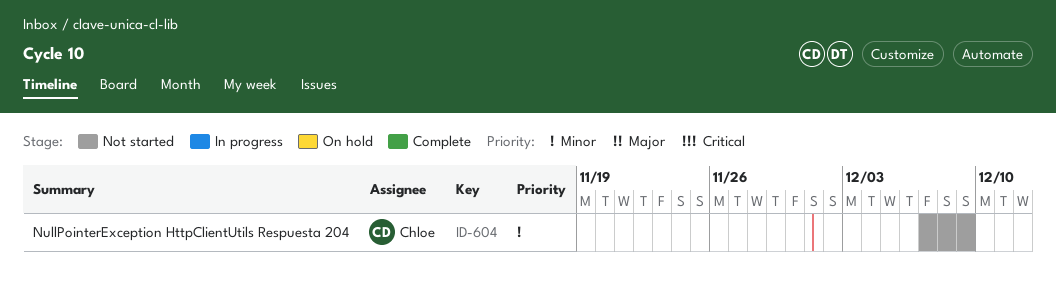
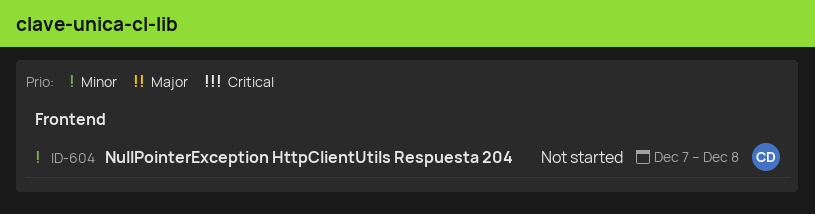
ID-604, due: Dec 9 -> Dec 8

